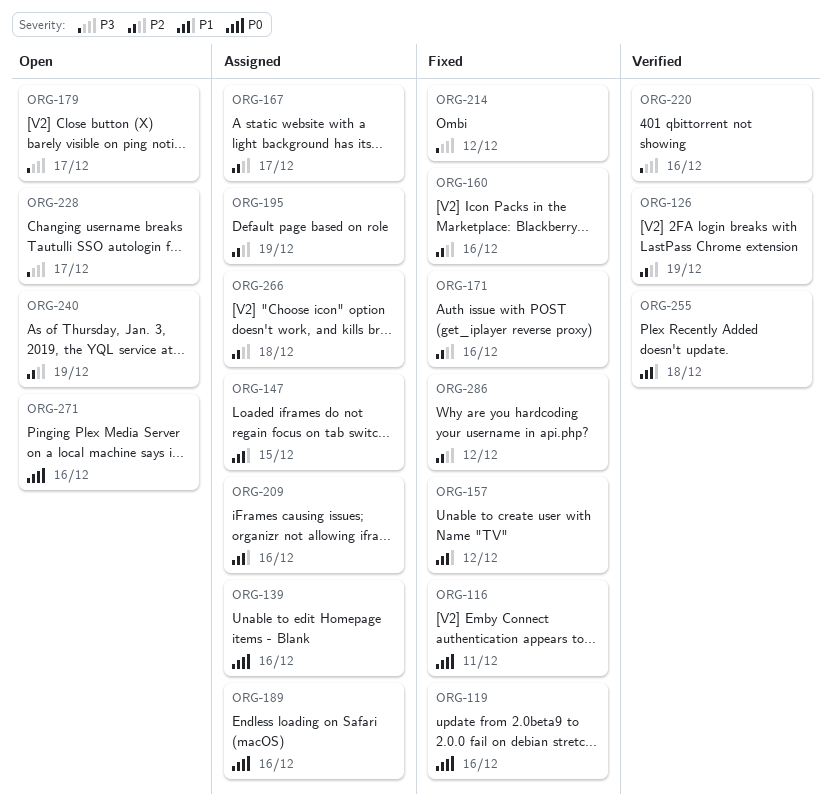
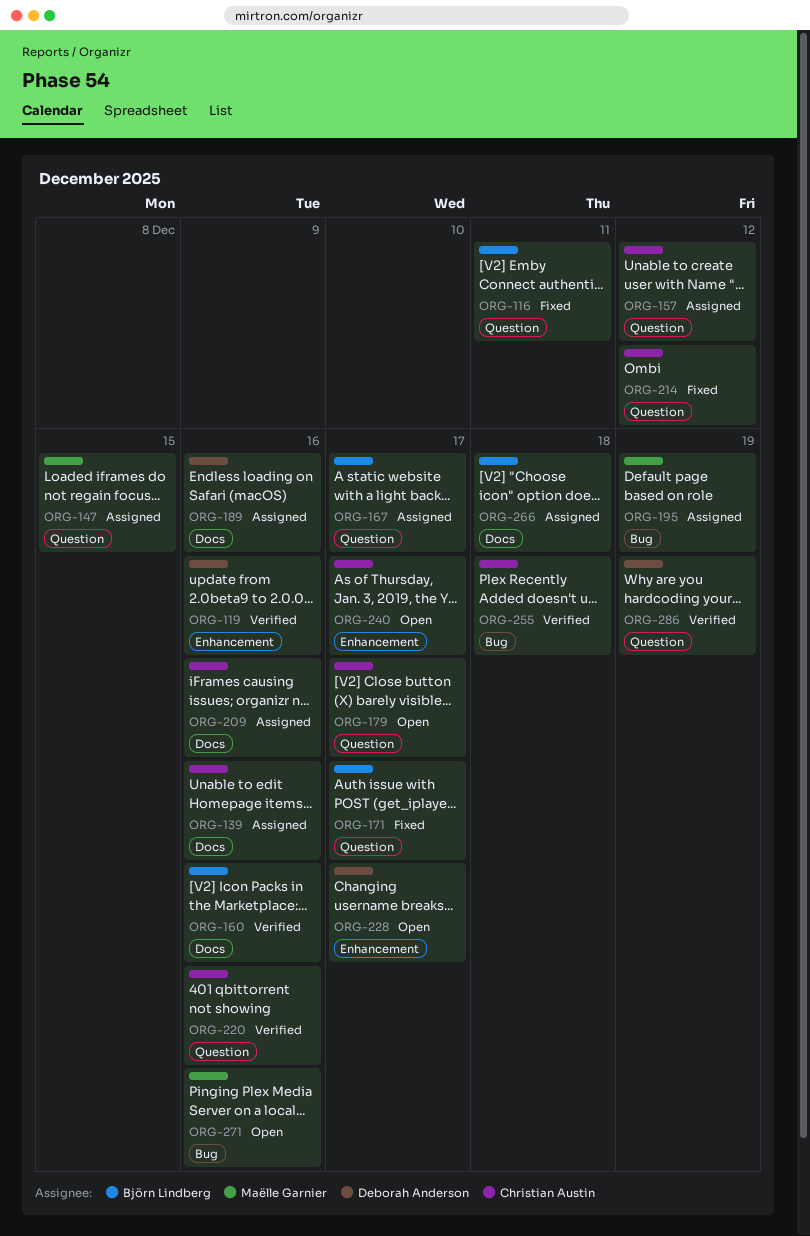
ORG-119, status: Fixed -> Verified
ORG-126: present -> none
ORG-157, status: Fixed -> Assigned
ORG-160, status: Fixed -> Verified
ORG-171, due: Dec 16 -> Dec 17
ORG-240, due: Dec 19 -> Dec 17
ORG-286, status: Fixed -> Verified
ORG-286, due: Dec 12 -> Dec 19

